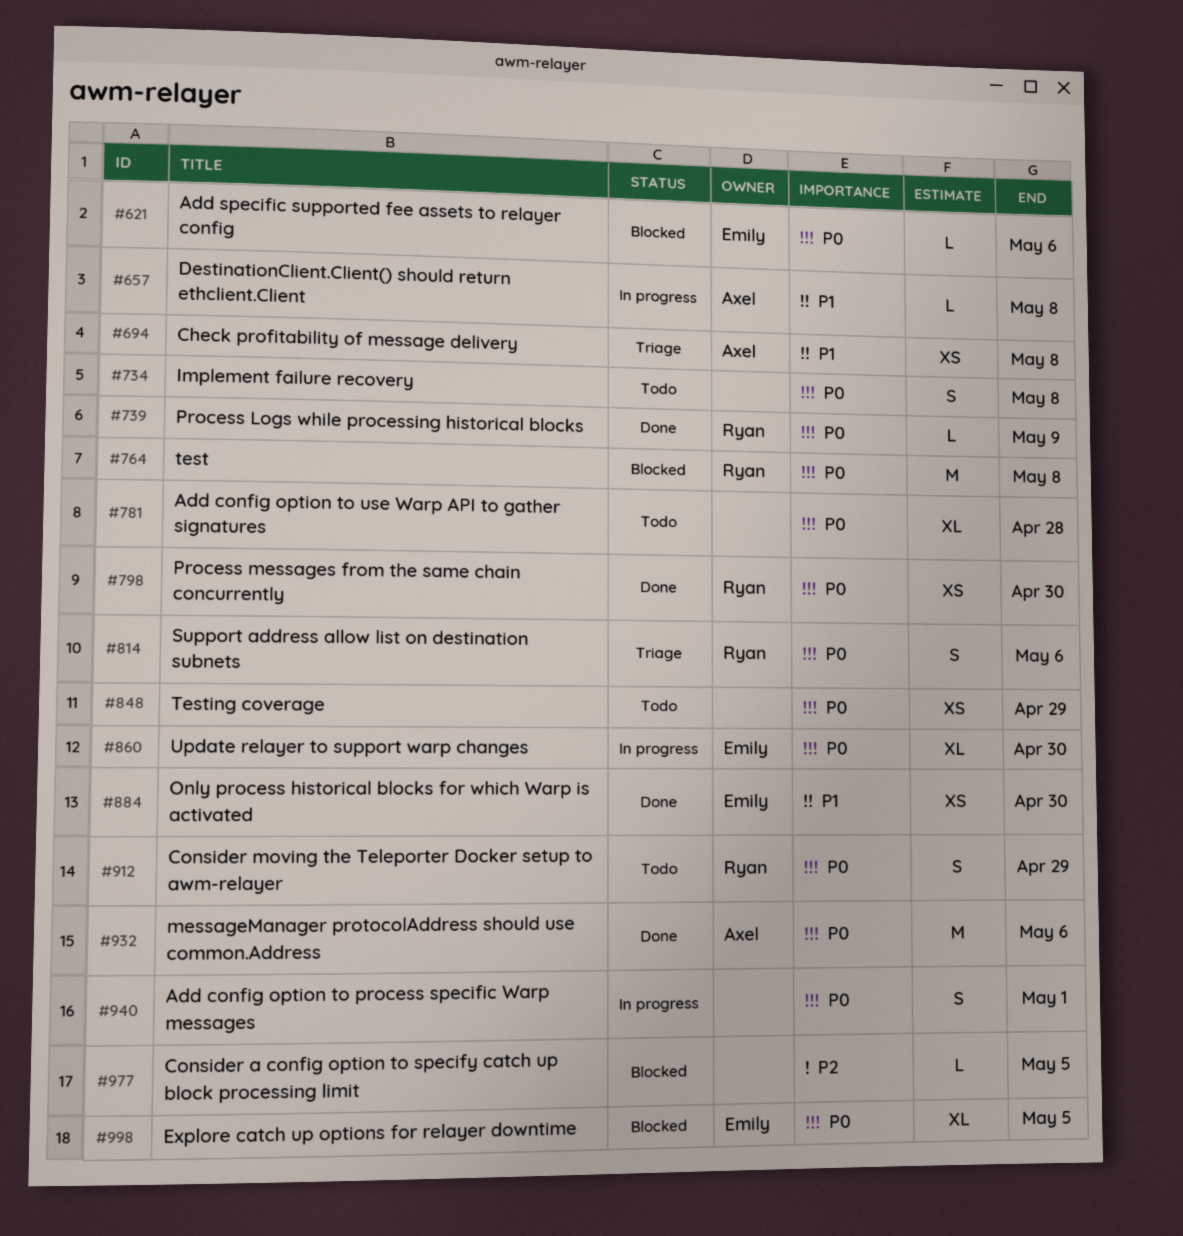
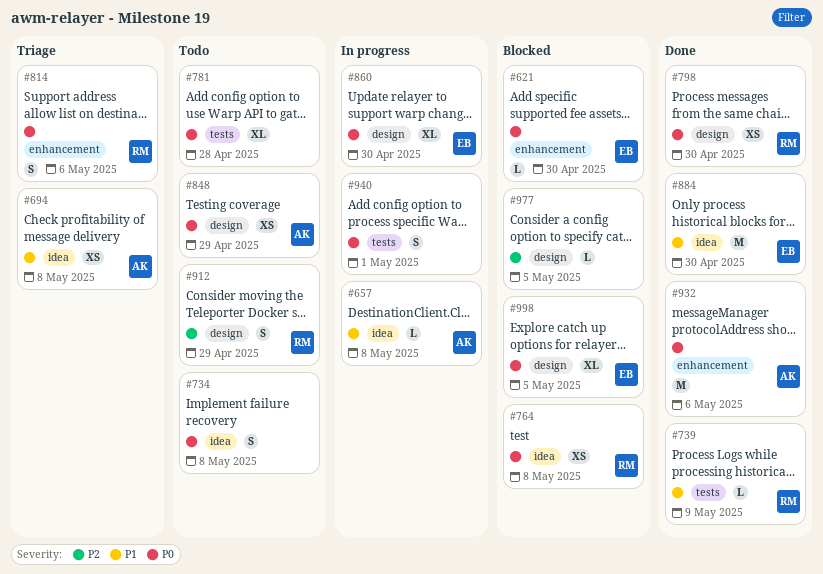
#621, due: May 6 -> Apr 30
#739, priority: P0 -> P1
#764, estimate: M -> XS
#848, owner: none -> Axel
#884, estimate: XS -> M
#912, priority: P0 -> P2

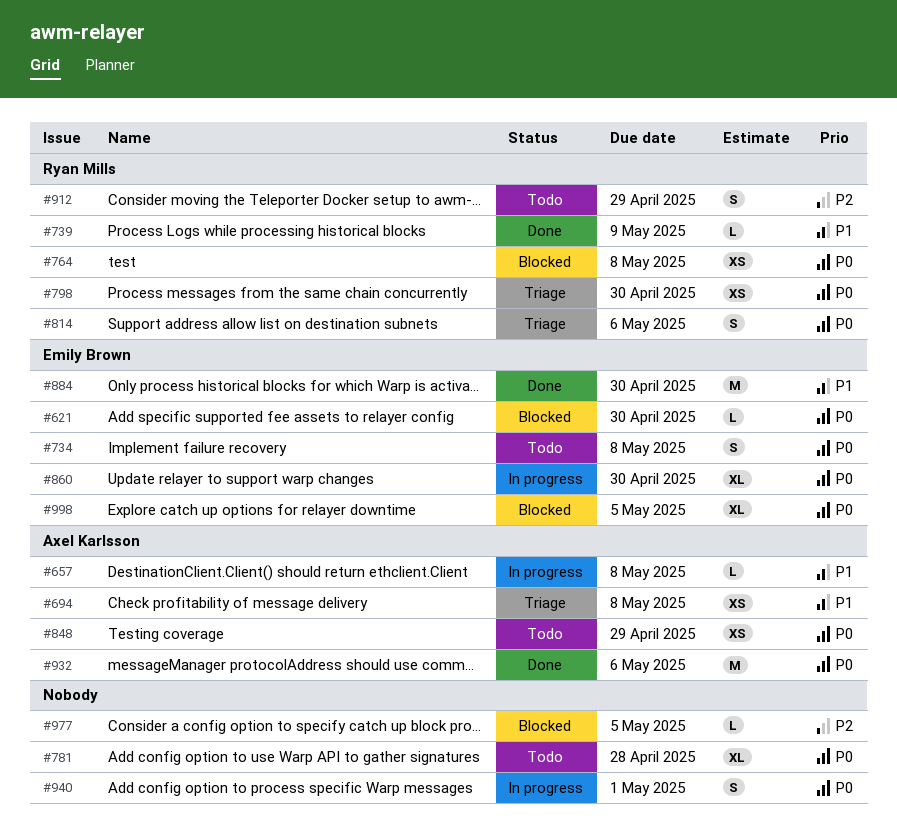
#734, owner: none -> Emily Brown
#798, status: Done -> Triage

